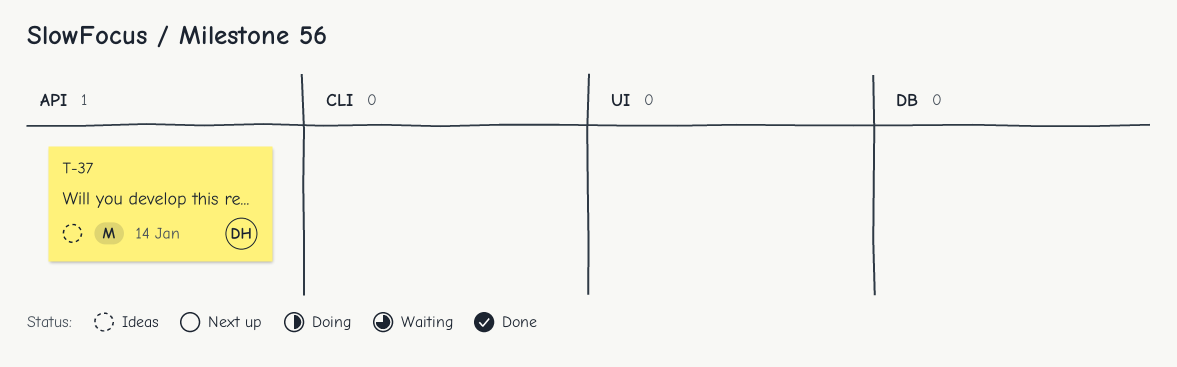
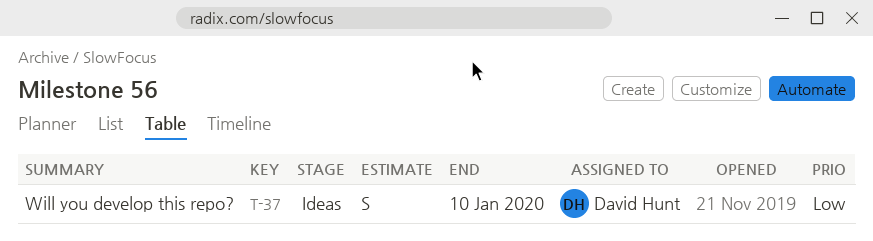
T-37, estimate: M -> S
T-37, due: Jan 14 -> Jan 10

